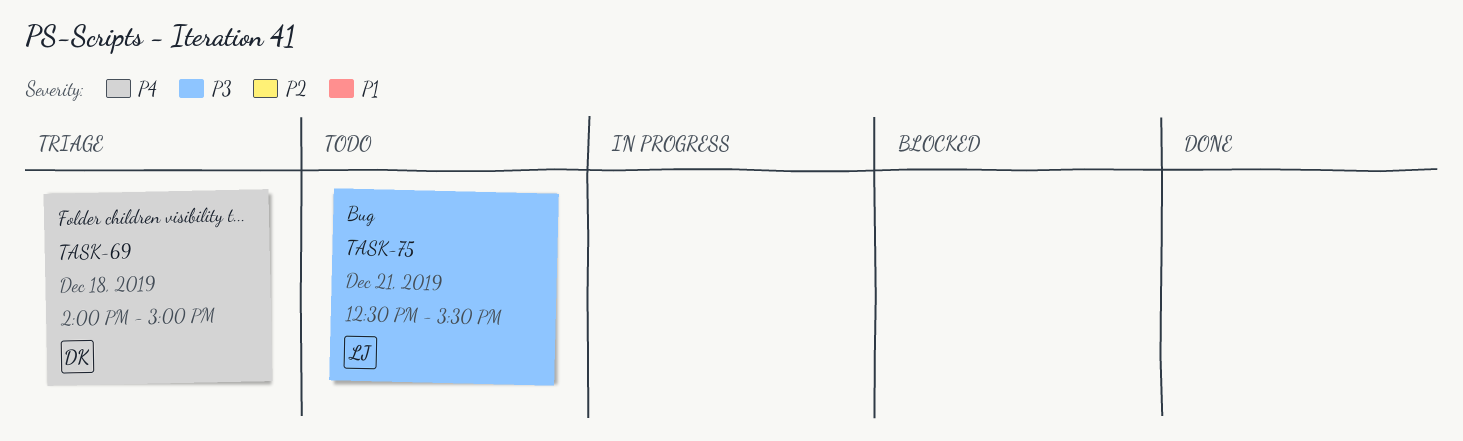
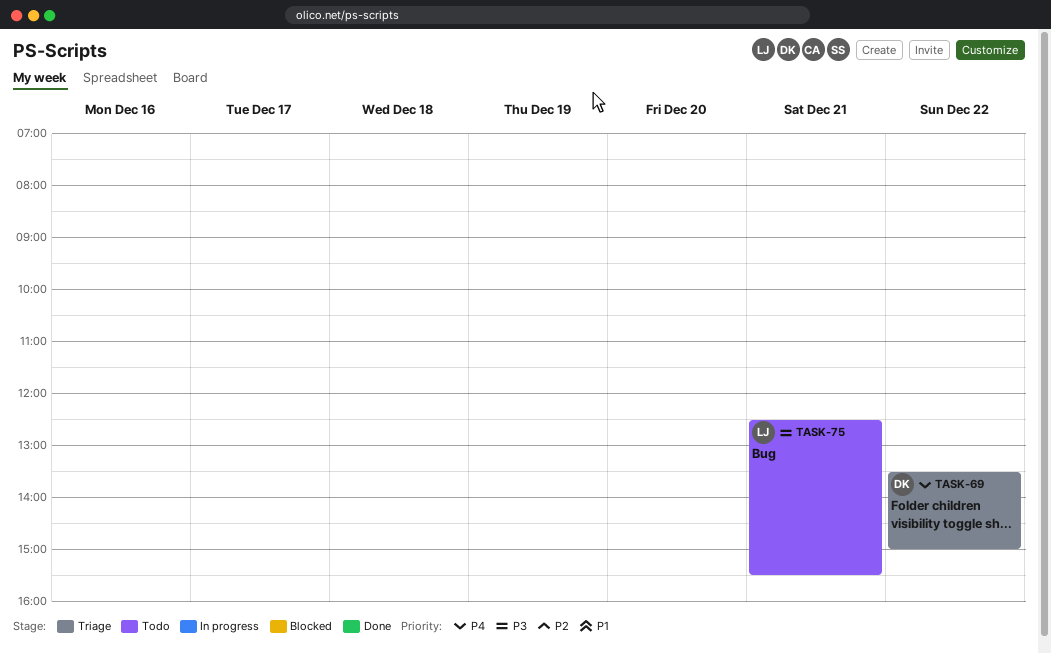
TASK-69, day: Dec 18 -> Dec 22
TASK-69, begins: 14:00 -> 13:30

